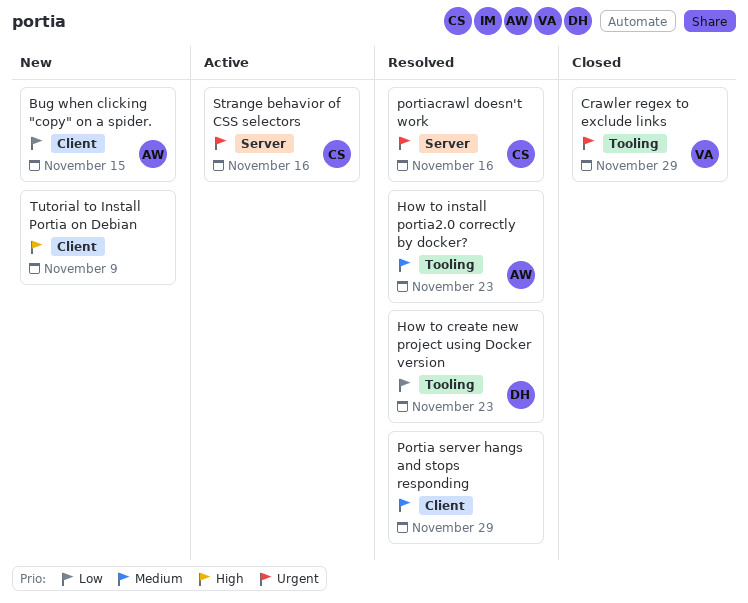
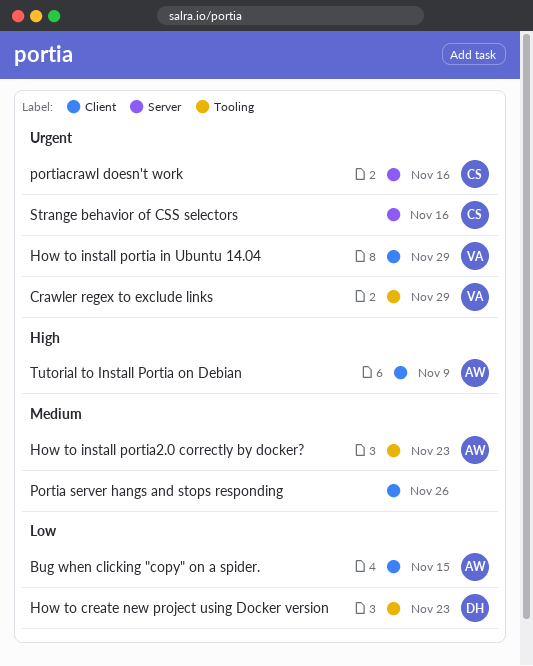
How to install portia in Ubuntu 14.04: none -> present
Portia server hangs and stops responding, due: Nov 29 -> Nov 26
Tutorial to Install Portia on Debian, owner: none -> AW

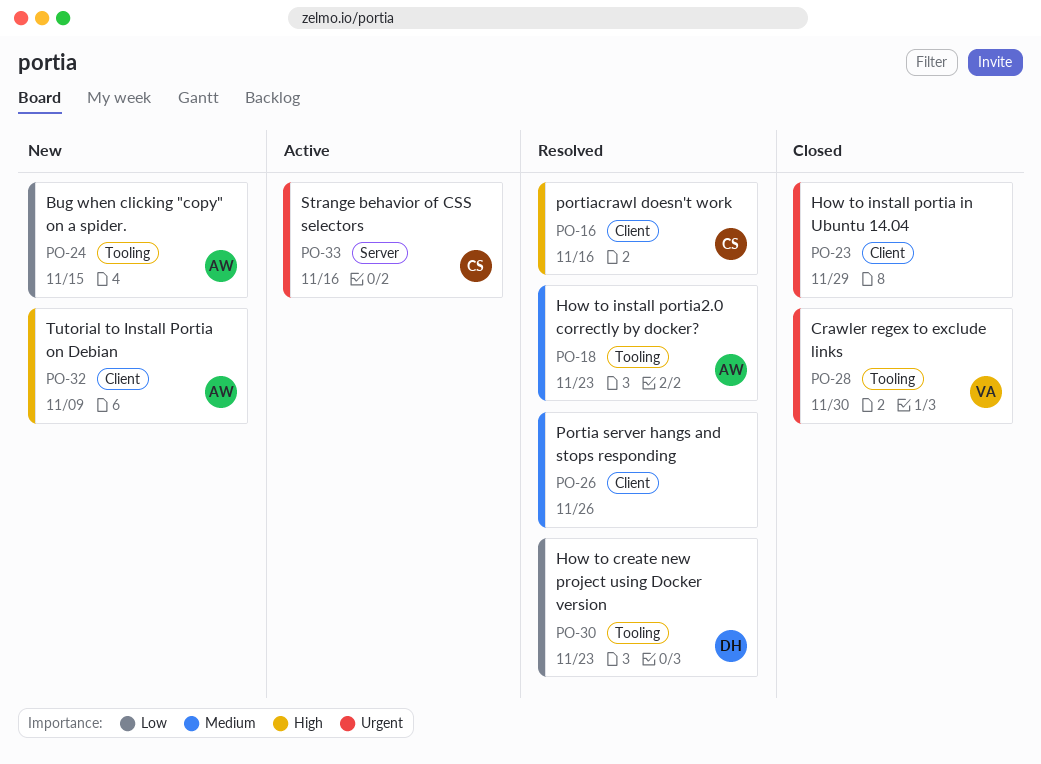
Bug when clicking "copy" on a spider., label: Client -> Tooling
Crawler regex to exclude links, due: Nov 29 -> Nov 30
How to install portia in Ubuntu 14.04, owner: VA -> none
portiacrawl doesn't work, priority: Urgent -> High
portiacrawl doesn't work, label: Server -> Client

